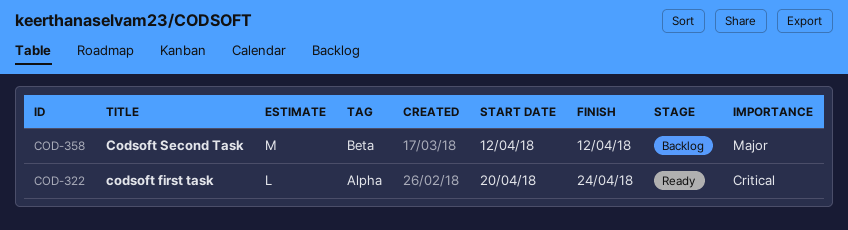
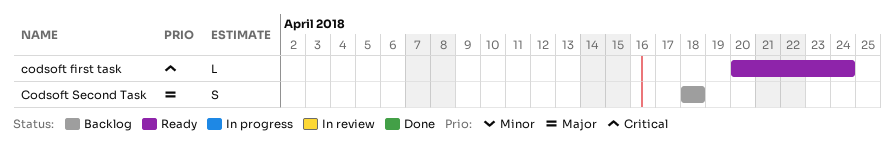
Codsoft Second Task, estimate: M -> S
Codsoft Second Task, start: Apr 12 -> Apr 18
Codsoft Second Task, due: Apr 12 -> Apr 18

